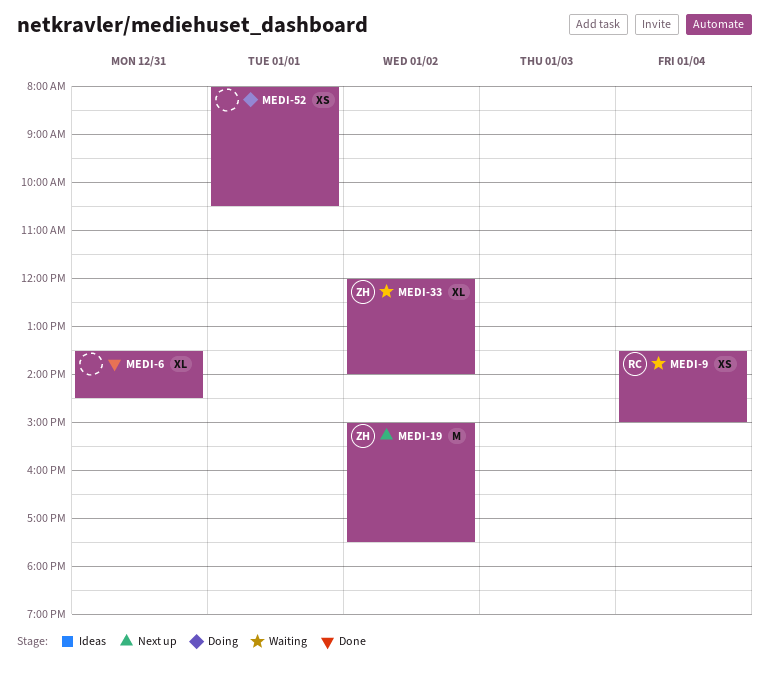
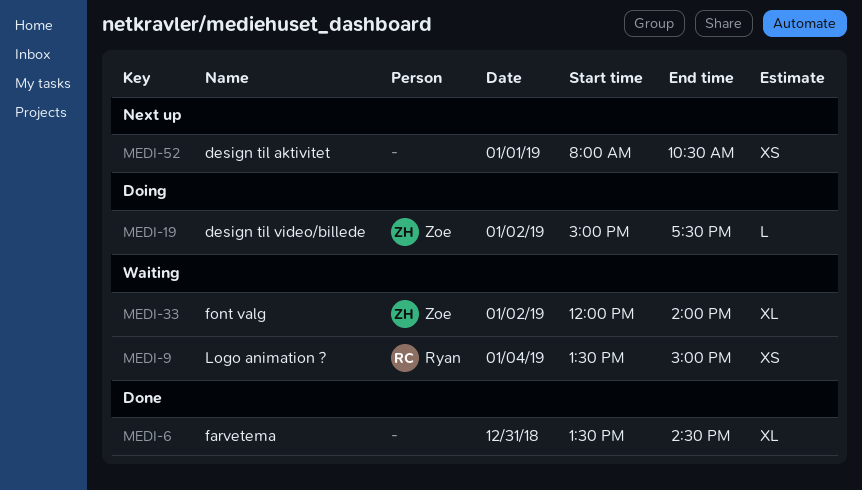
MEDI-19, status: Next up -> Doing
MEDI-19, estimate: M -> L
MEDI-52, status: Doing -> Next up

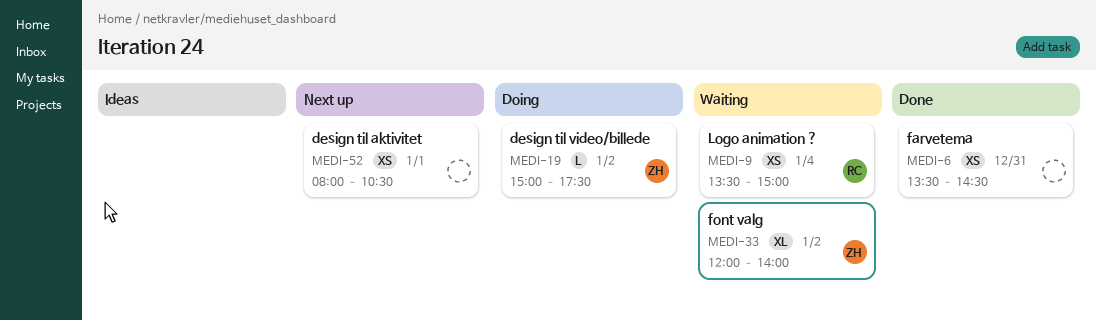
MEDI-6, estimate: XL -> XS

